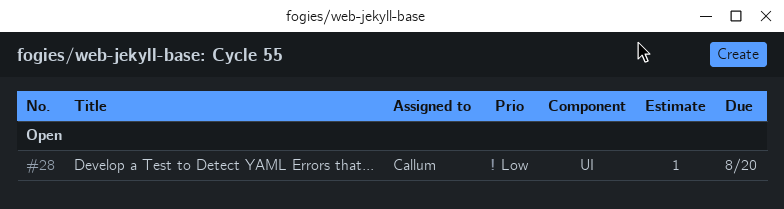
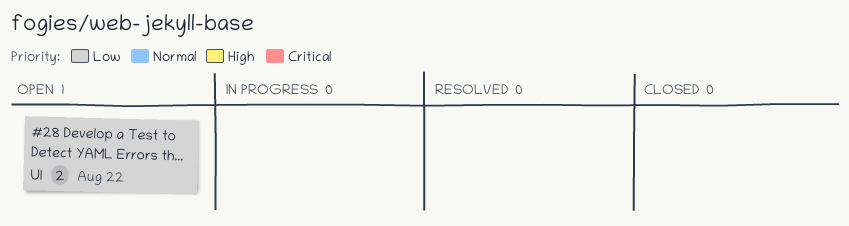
#28, estimate: 1 -> 2
#28, due: Aug 20 -> Aug 22

